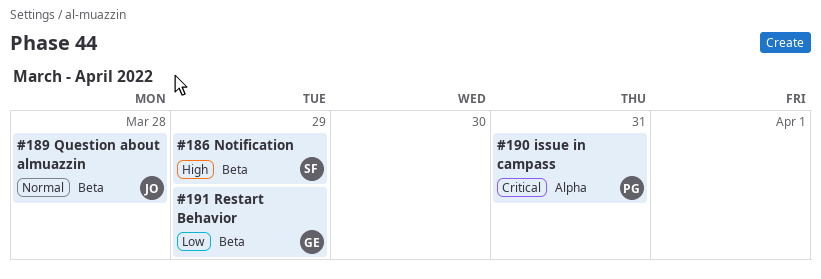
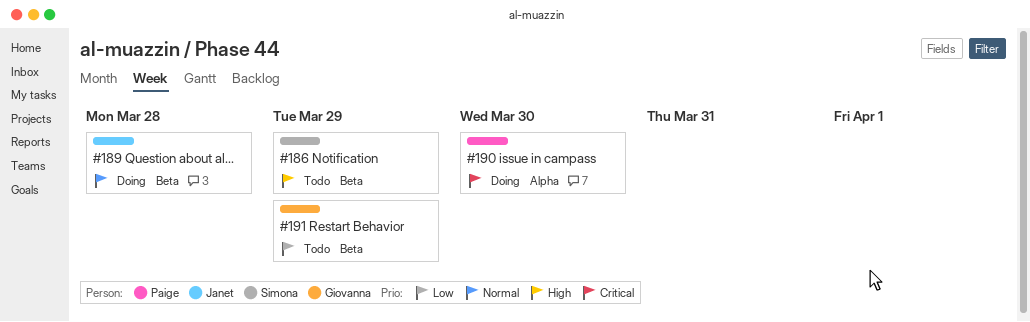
#190, due: Mar 31 -> Mar 30

